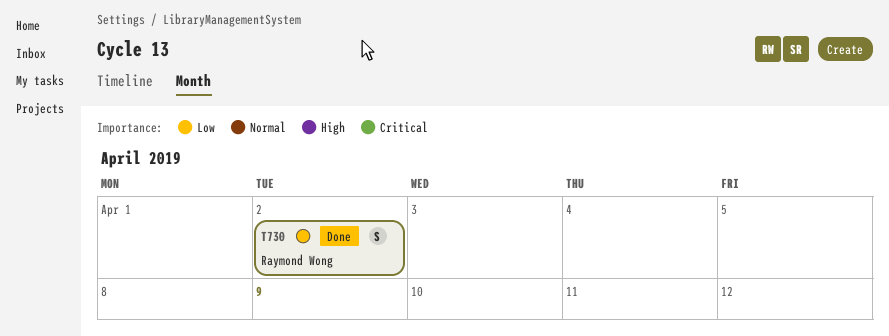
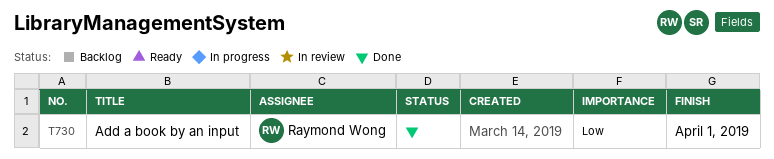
T730, due: Apr 2 -> Apr 1

